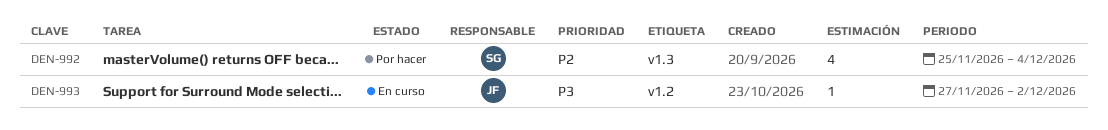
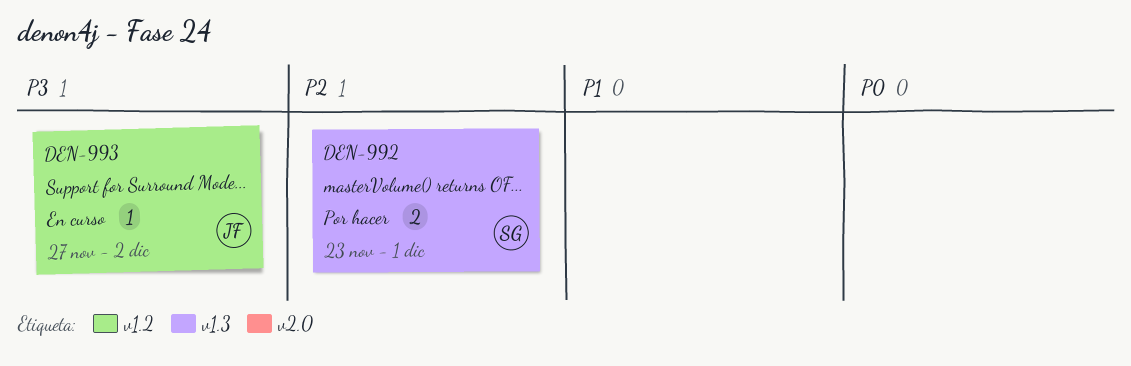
DEN-992, estimate: 4 -> 2
DEN-992, start: Nov 25 -> Nov 23
DEN-992, due: Dec 4 -> Dec 1

